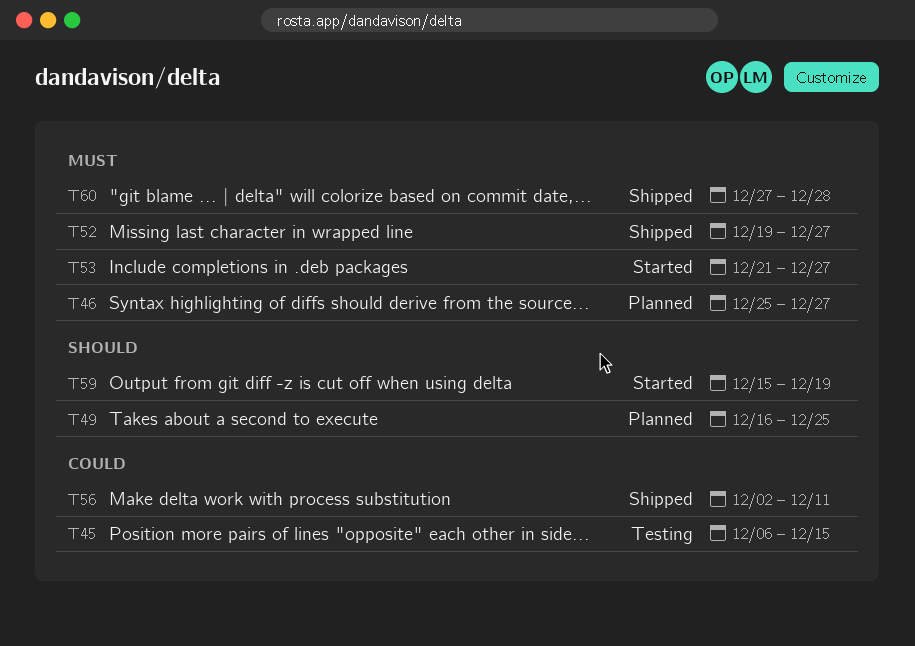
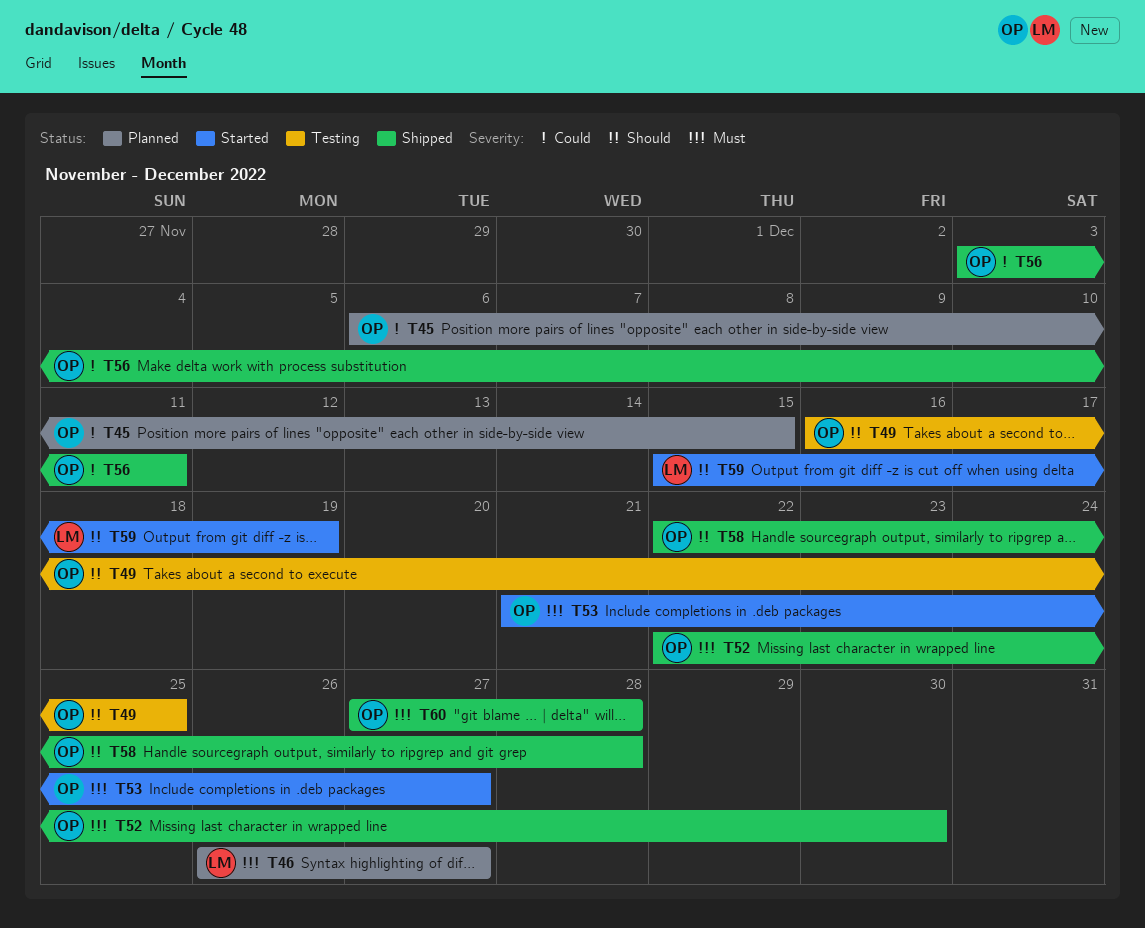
T45, status: Testing -> Planned
T46, start: Dec 25 -> Dec 26
T49, status: Planned -> Testing
T52, start: Dec 19 -> Dec 22
T52, due: Dec 27 -> Dec 30
T56, start: Dec 2 -> Dec 3
T58: none -> present

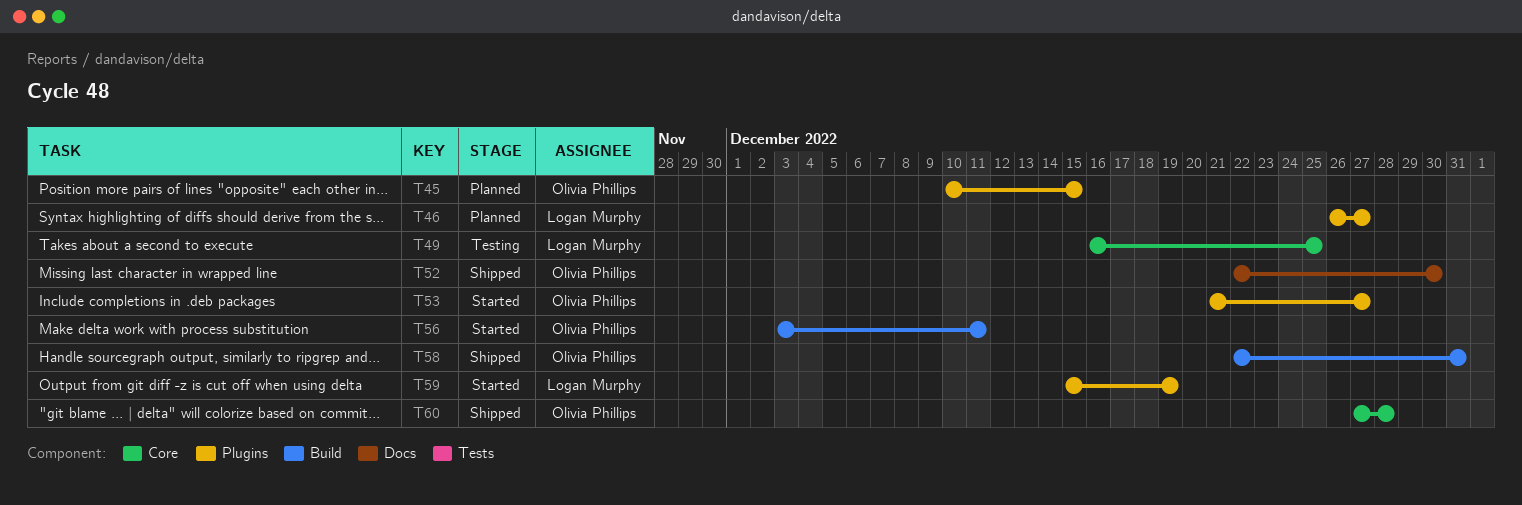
T45, start: Dec 6 -> Dec 10
T49, owner: Olivia Phillips -> Logan Murphy
T56, status: Shipped -> Started
T58, due: Dec 28 -> Dec 31

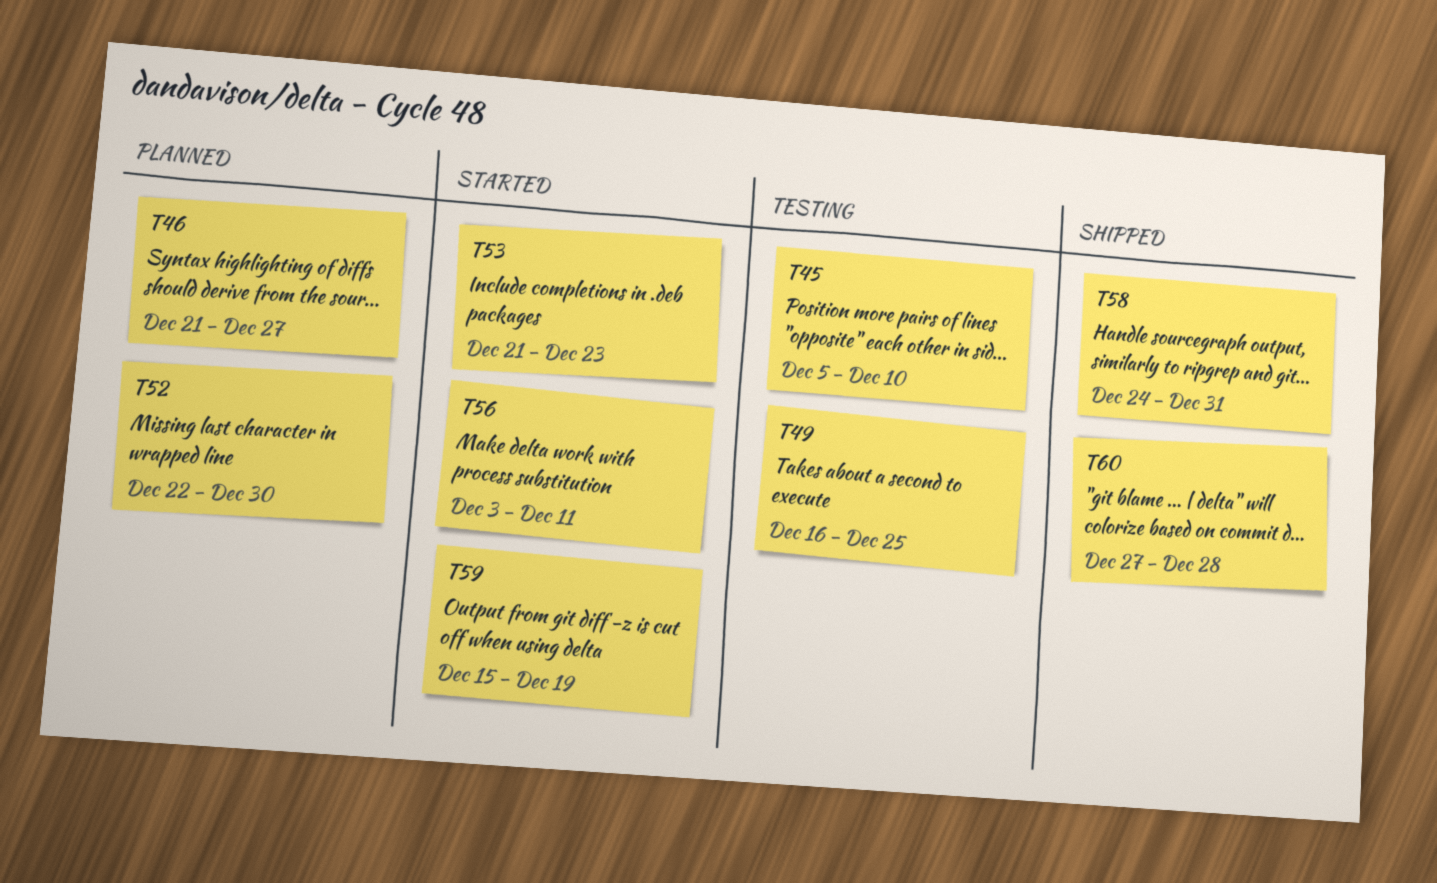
T45, status: Planned -> Testing
T45, start: Dec 10 -> Dec 5
T45, due: Dec 15 -> Dec 10
T46, start: Dec 26 -> Dec 21
T52, status: Shipped -> Planned
T53, due: Dec 27 -> Dec 23
T58, start: Dec 22 -> Dec 24

